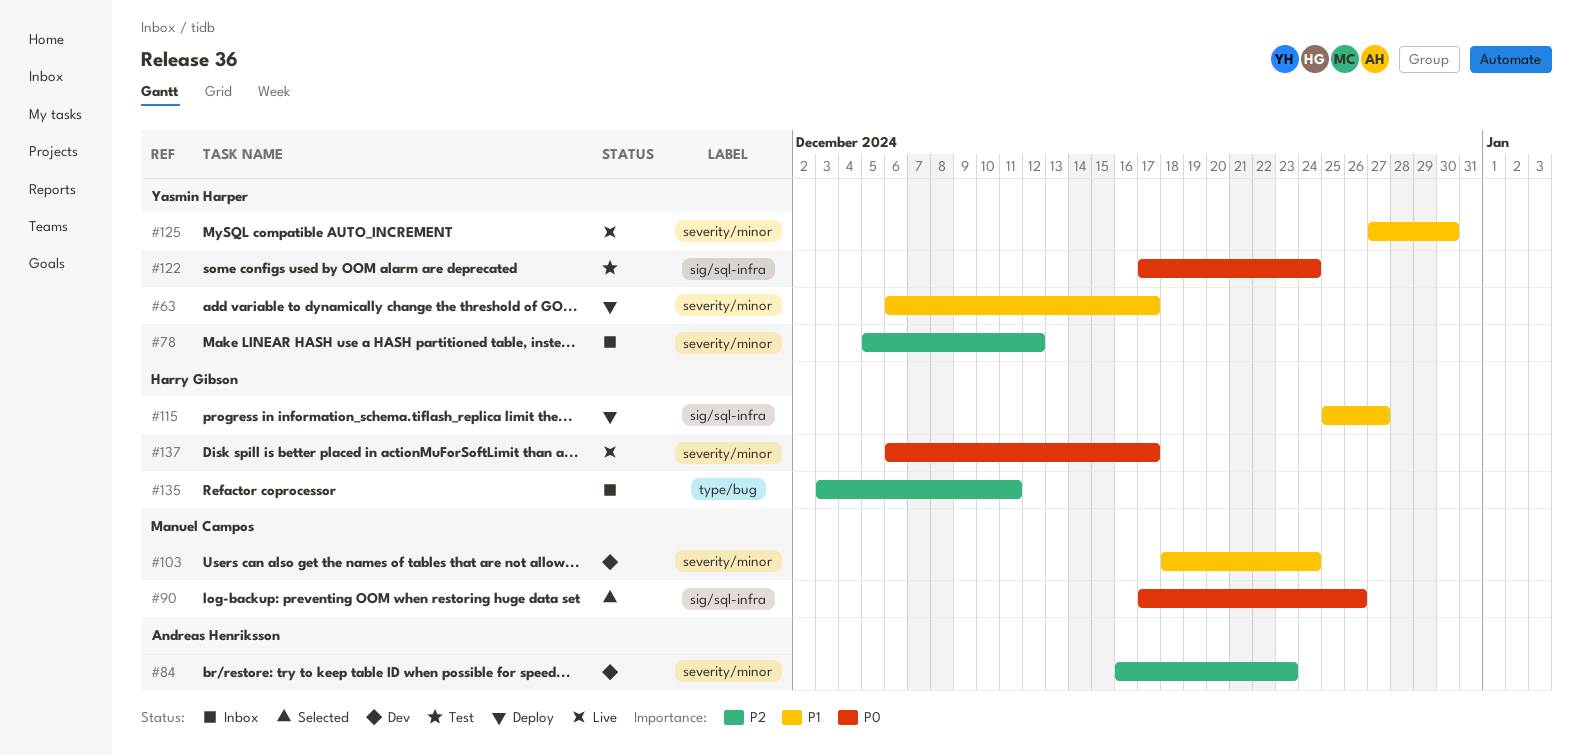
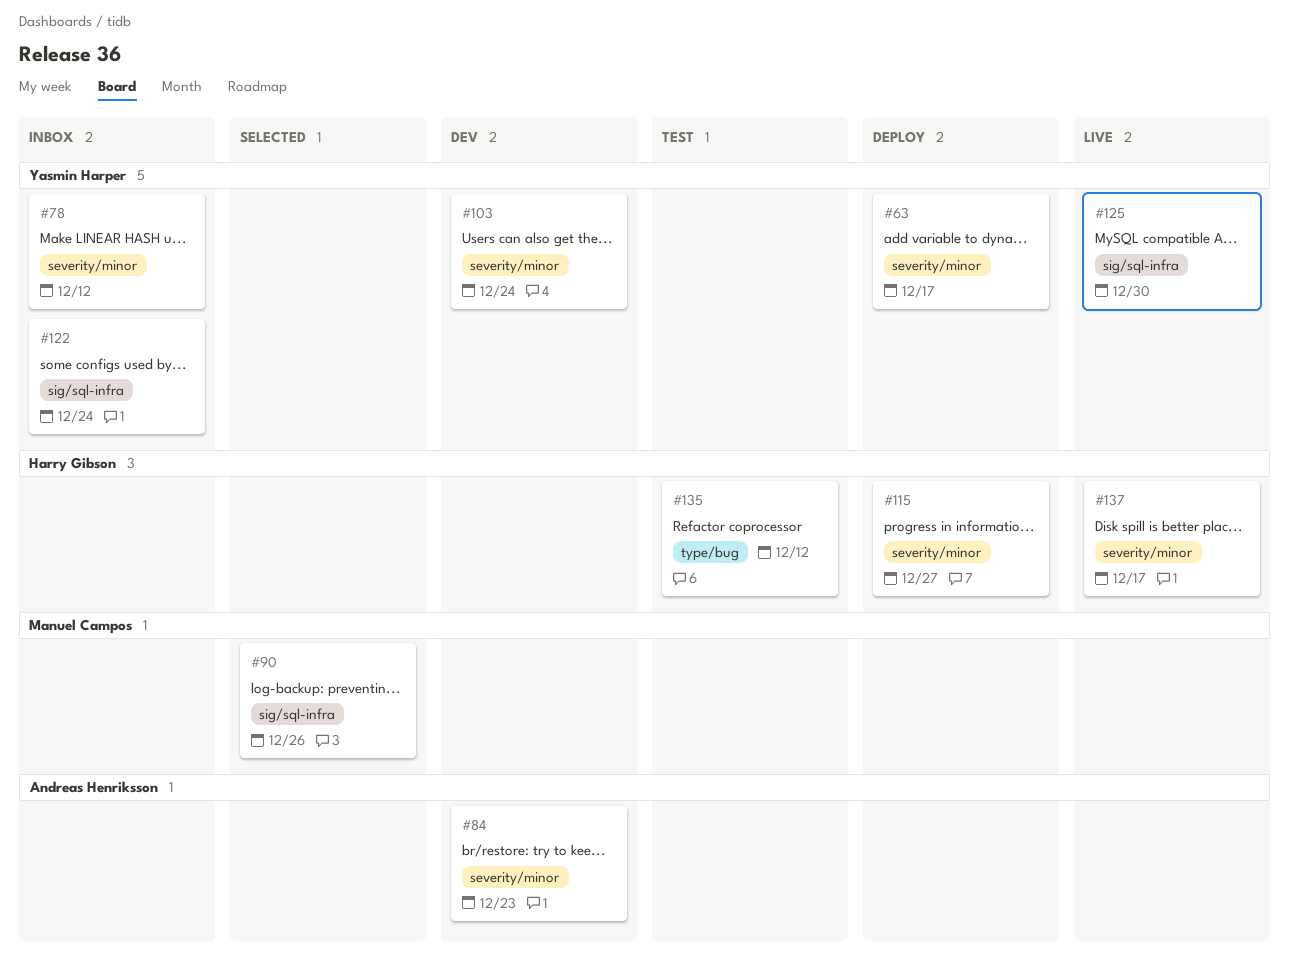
#103, owner: Manuel Campos -> Yasmin Harper
#115, label: sig/sql-infra -> severity/minor
#122, status: Test -> Inbox
#125, label: severity/minor -> sig/sql-infra
#135, status: Inbox -> Test
#135, due: Dec 11 -> Dec 12

